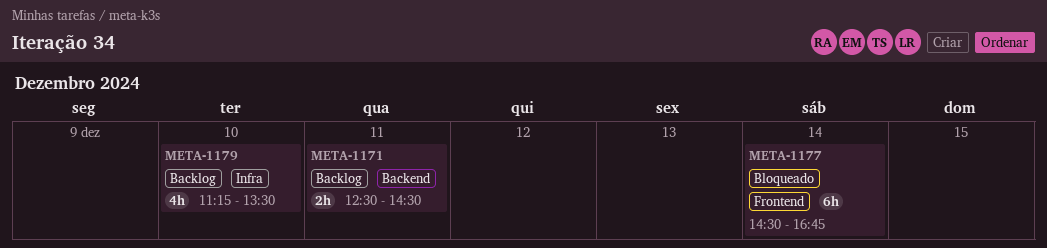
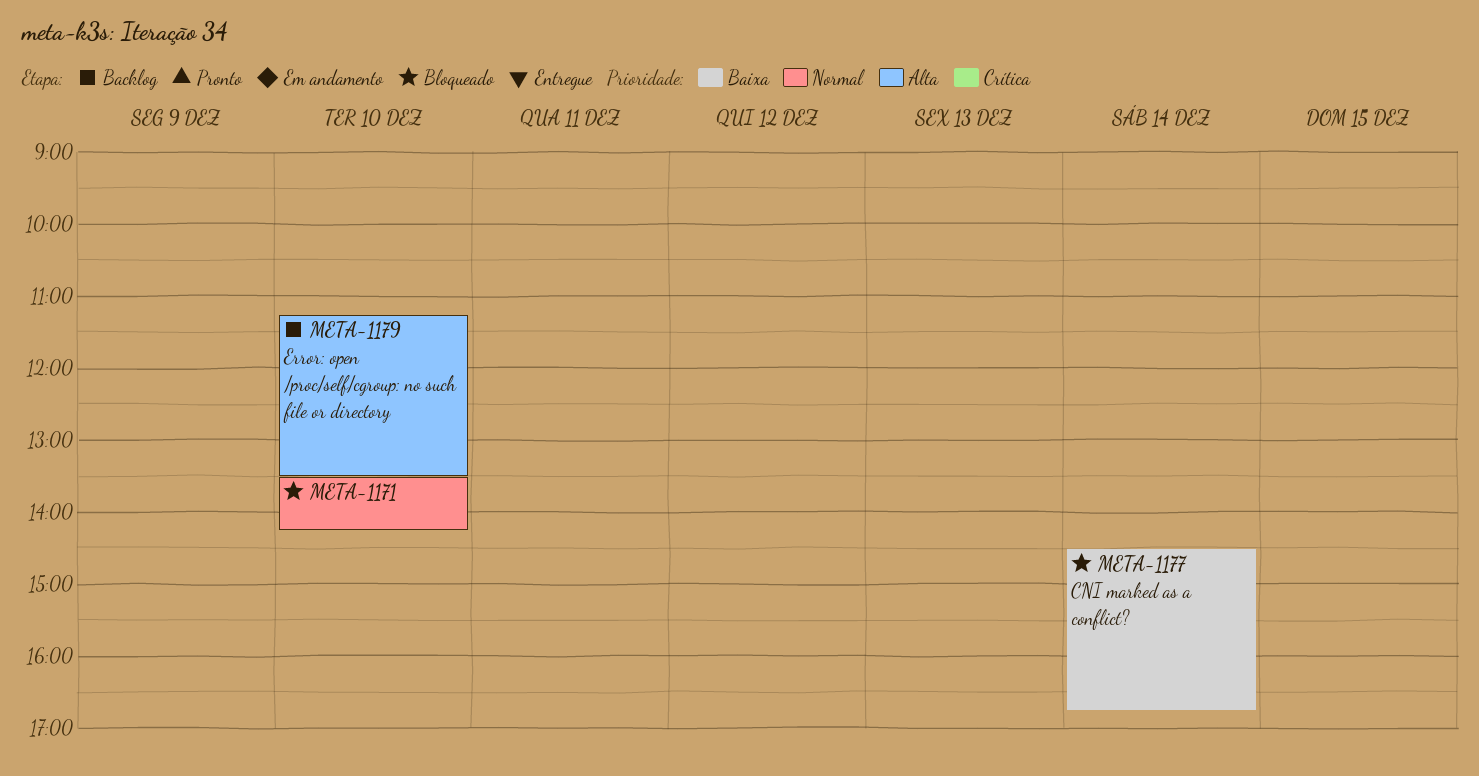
META-1171, status: Backlog -> Bloqueado
META-1171, day: Dec 11 -> Dec 10
META-1171, begins: 12:30 -> 13:30
META-1171, ends: 14:30 -> 14:15

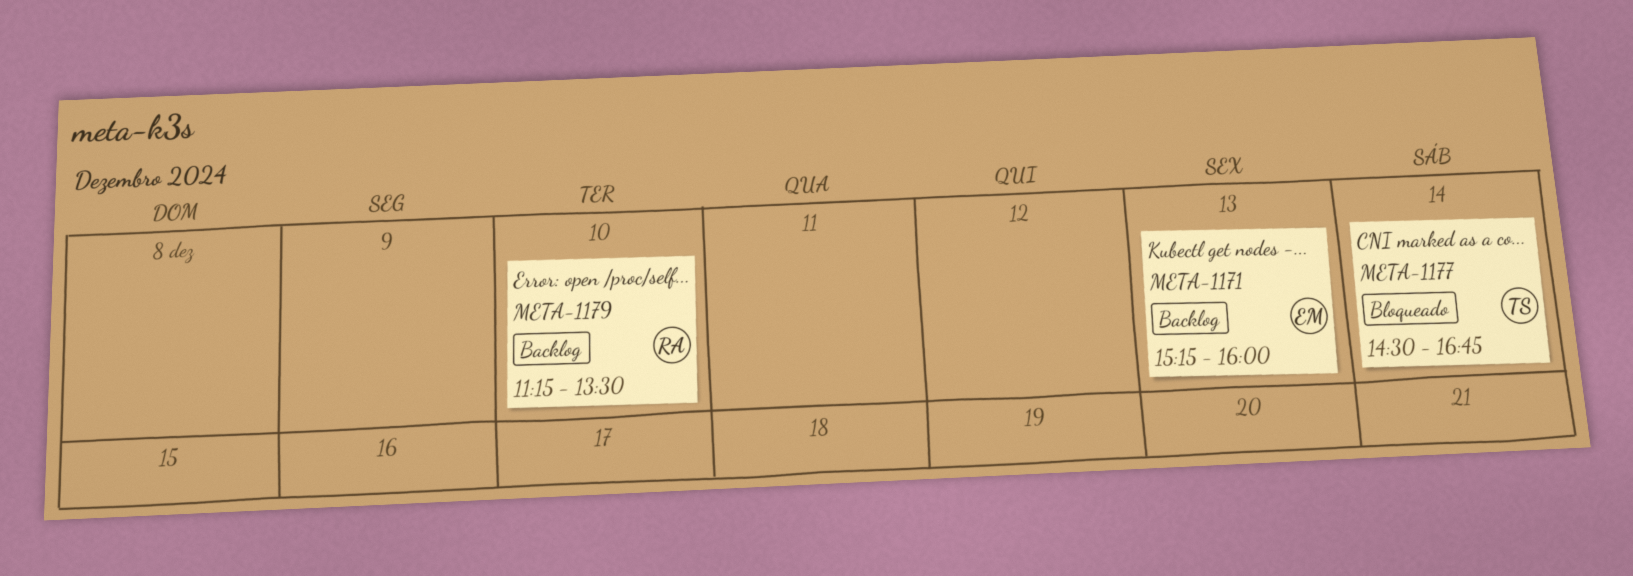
META-1171, status: Bloqueado -> Backlog
META-1171, day: Dec 10 -> Dec 13
META-1171, begins: 13:30 -> 15:15
META-1171, ends: 14:15 -> 16:00

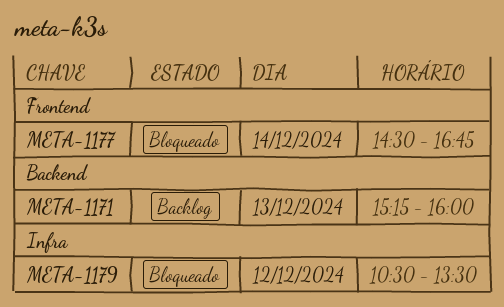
META-1179, status: Backlog -> Bloqueado
META-1179, day: Dec 10 -> Dec 12
META-1179, begins: 11:15 -> 10:30

